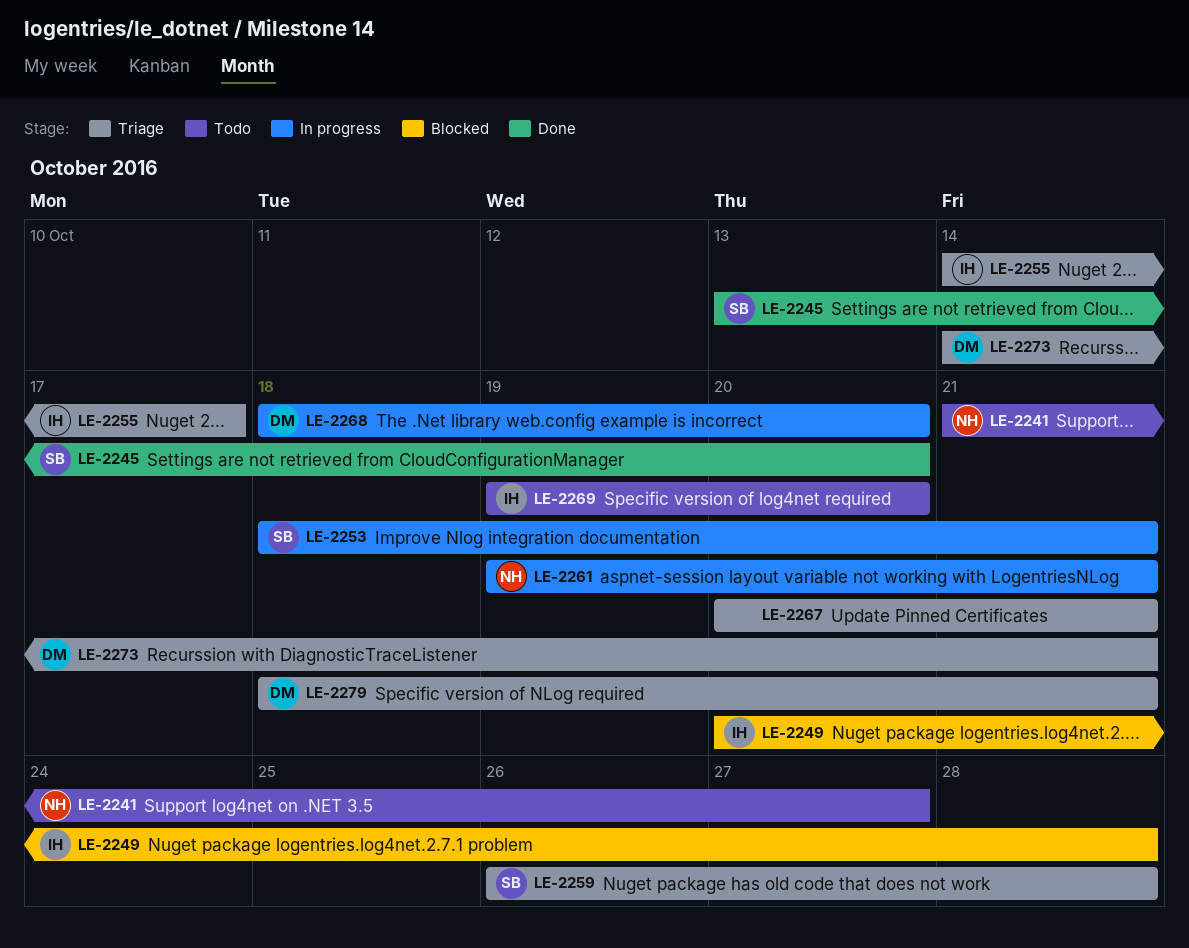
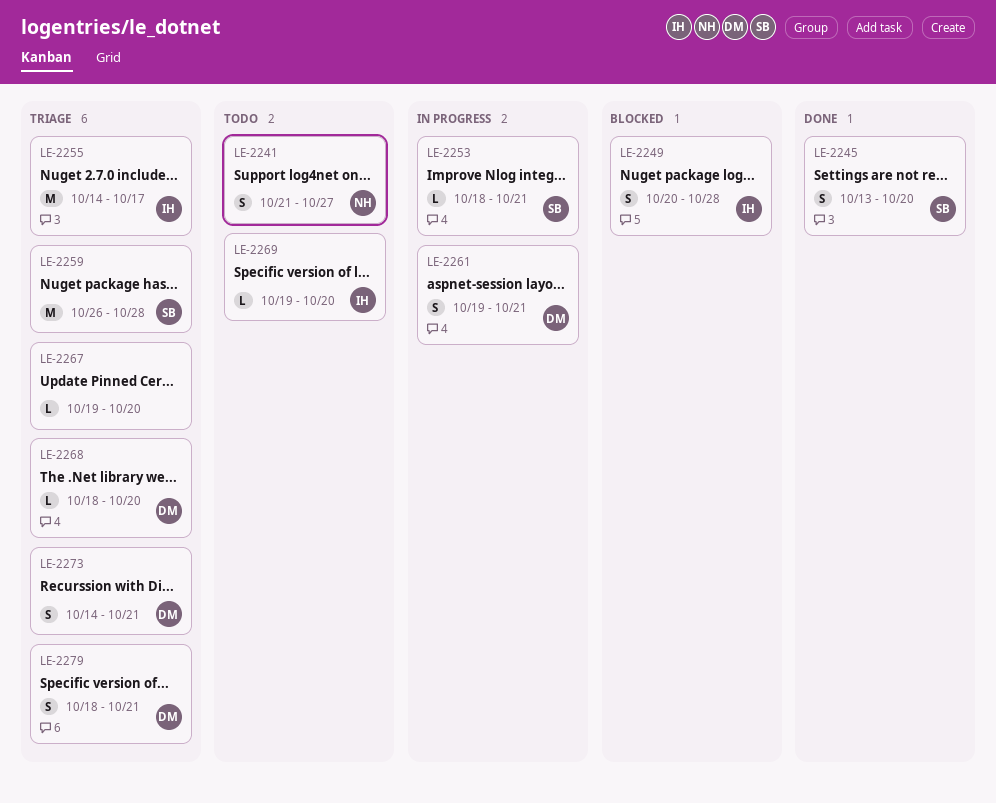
LE-2261, owner: NH -> DM
LE-2267, start: Oct 20 -> Oct 19
LE-2267, due: Oct 21 -> Oct 20
LE-2268, status: In progress -> Triage

